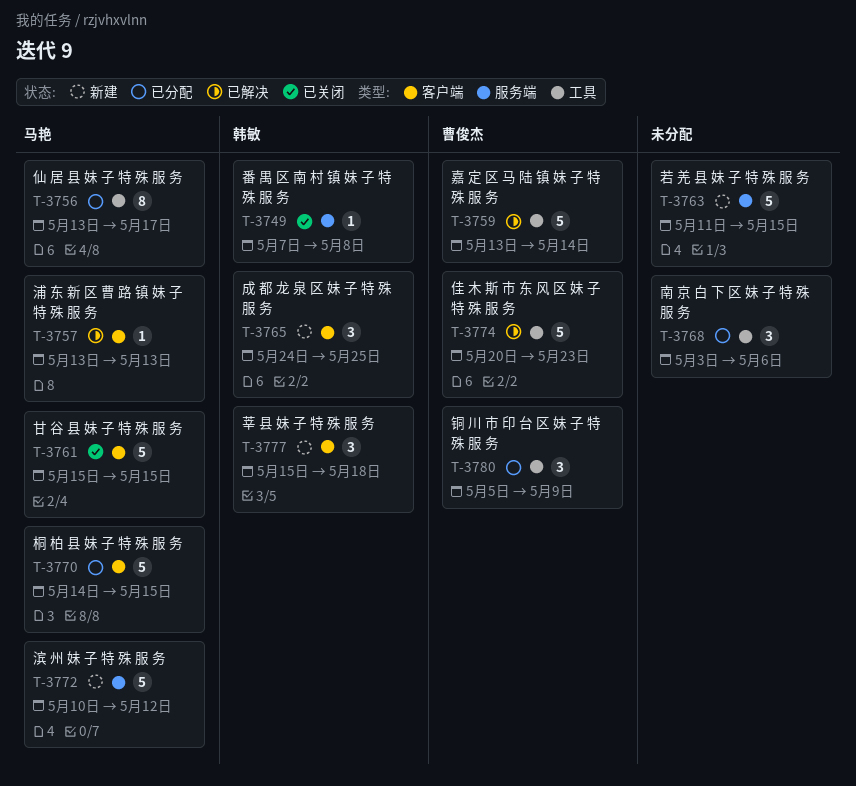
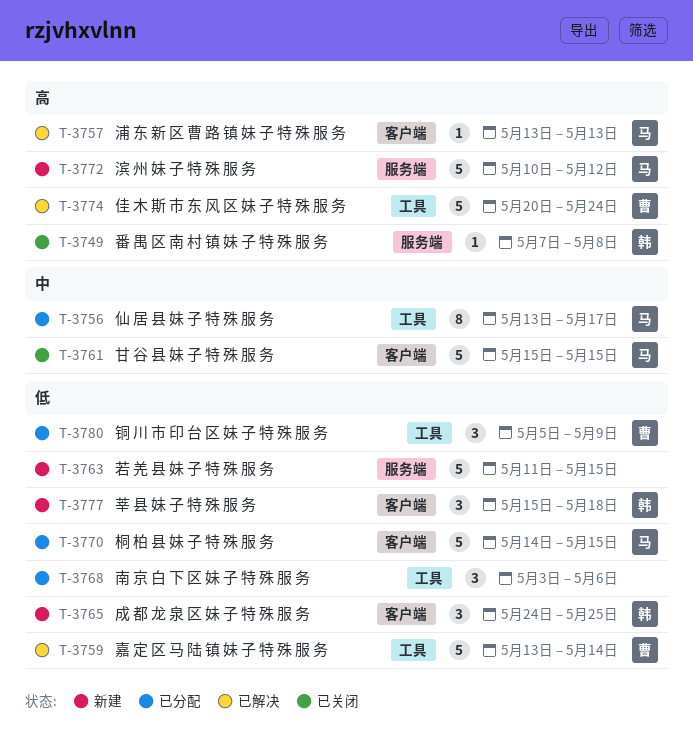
T-3774, due: May 23 -> May 24

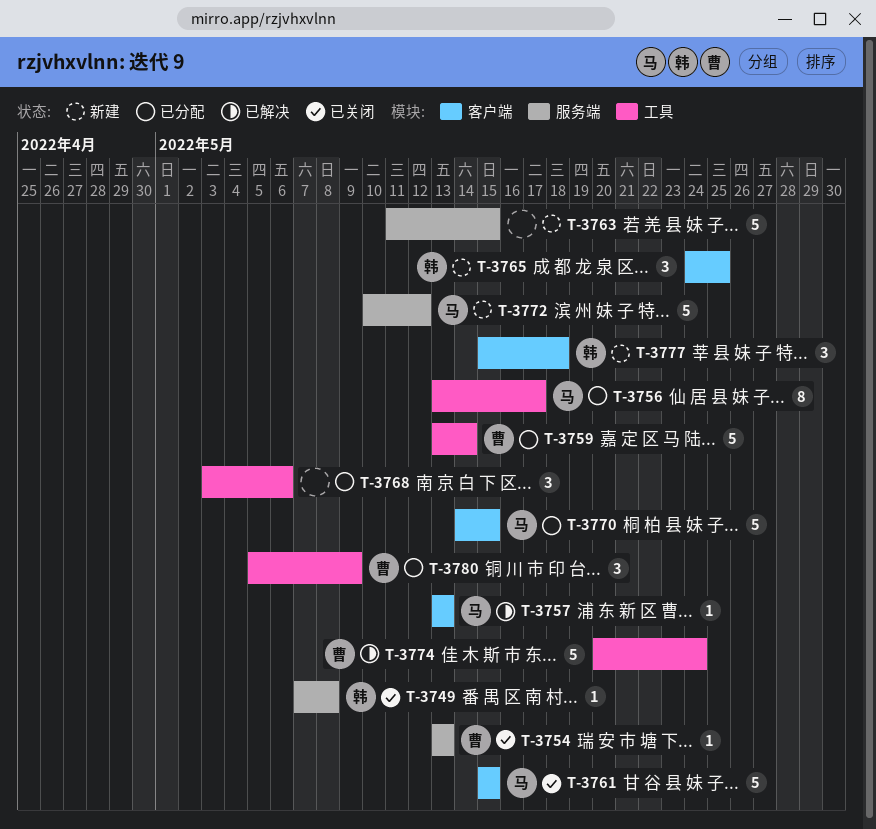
T-3754: none -> present
T-3759, status: 已解决 -> 已分配

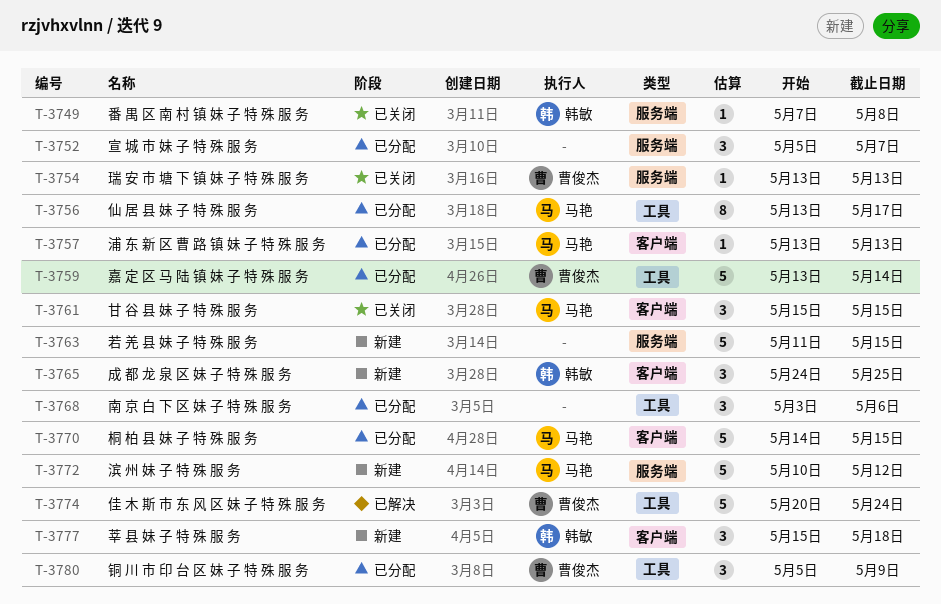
T-3752: none -> present
T-3757, status: 已解决 -> 已分配
T-3761, estimate: 5 -> 3

